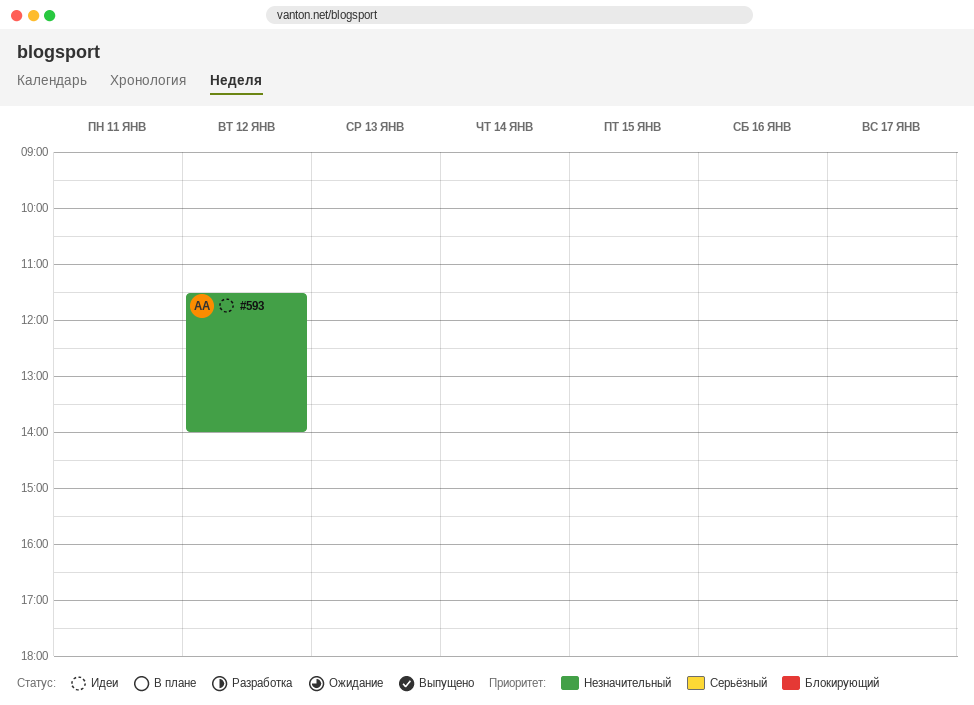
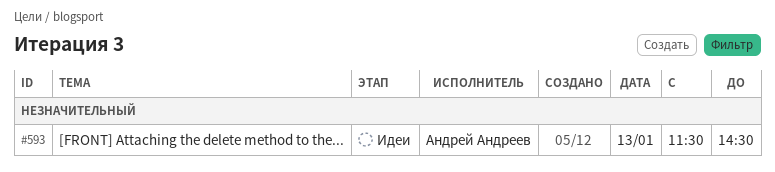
#593, day: Jan 12 -> Jan 13
#593, ends: 14:00 -> 14:30

